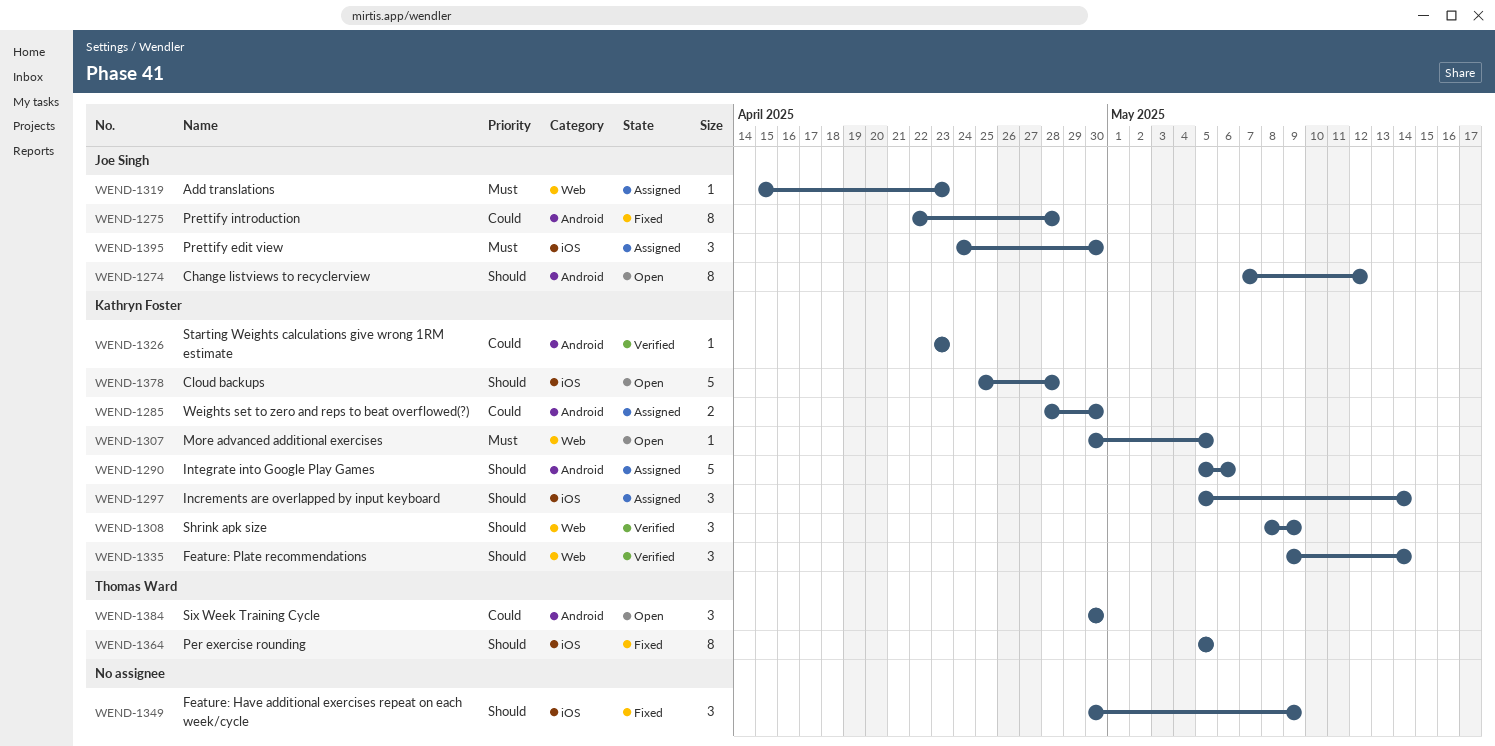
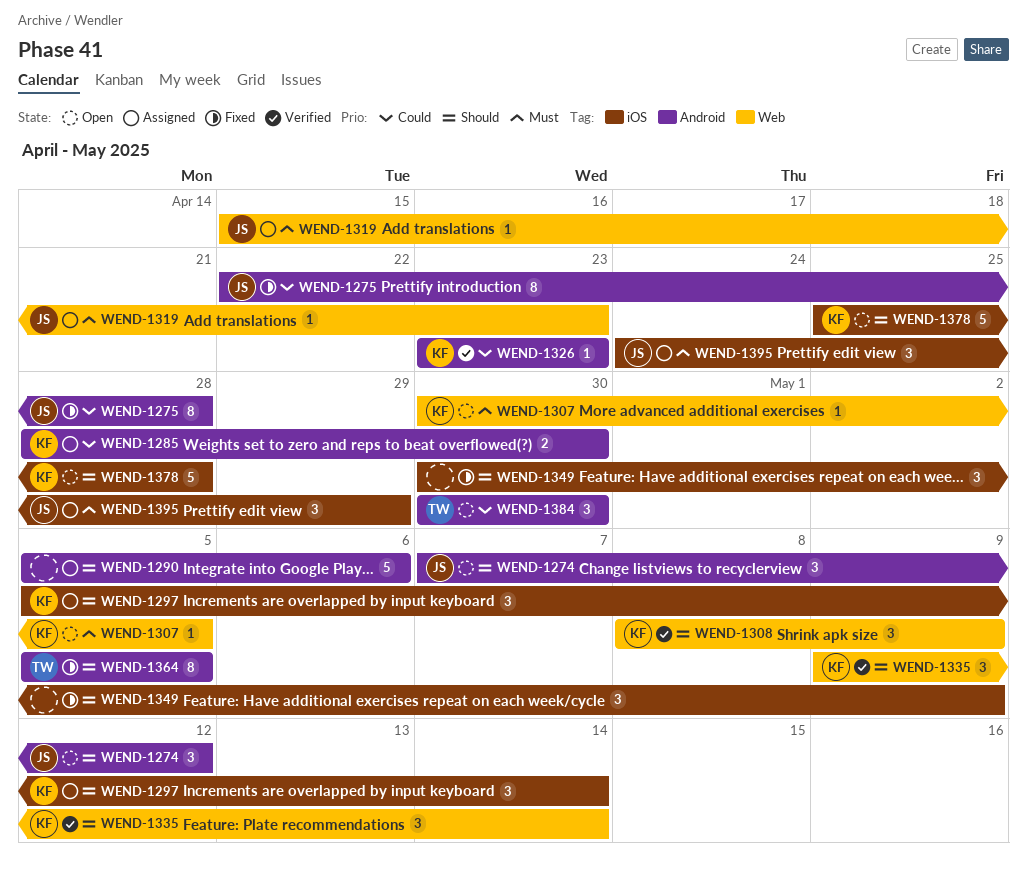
WEND-1274, estimate: 8 -> 3
WEND-1290, owner: Kathryn Foster -> none
WEND-1364, label: iOS -> Android
WEND-1395, due: Apr 30 -> Apr 29

